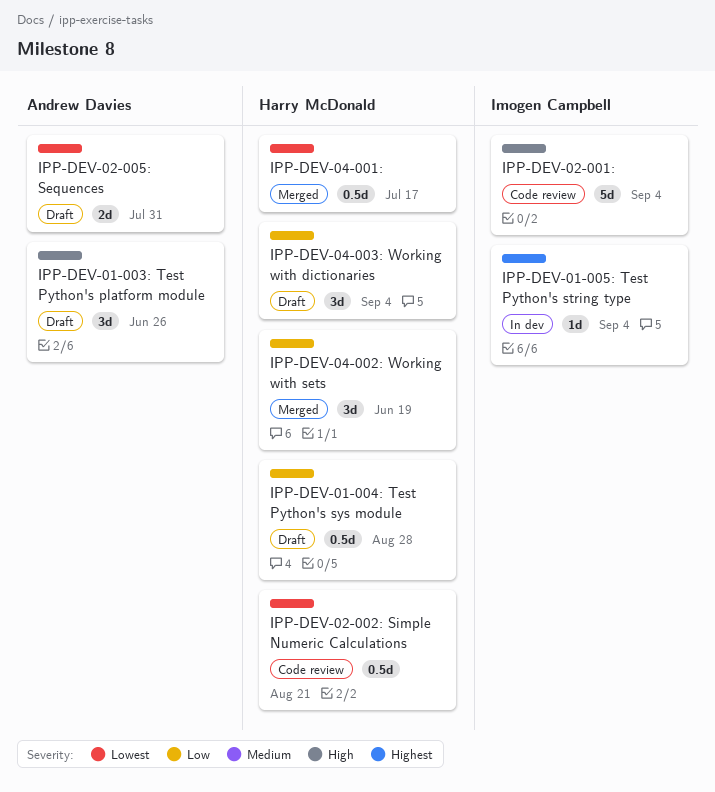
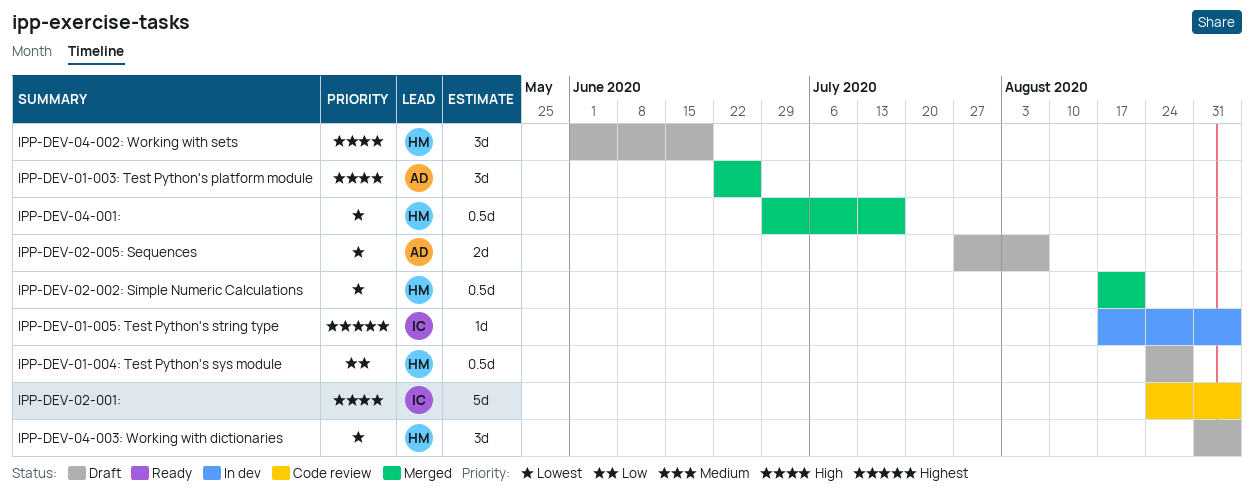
IPP-DEV-01-003: Test Python's platform module, status: Draft -> Merged
IPP-DEV-02-002: Simple Numeric Calculations, status: Code review -> Merged
IPP-DEV-02-005: Sequences, due: Jul 31 -> Aug 7
IPP-DEV-04-002: Working with sets, status: Merged -> Draft
IPP-DEV-04-002: Working with sets, priority: Low -> High
IPP-DEV-04-003: Working with dictionaries, priority: Low -> Lowest

